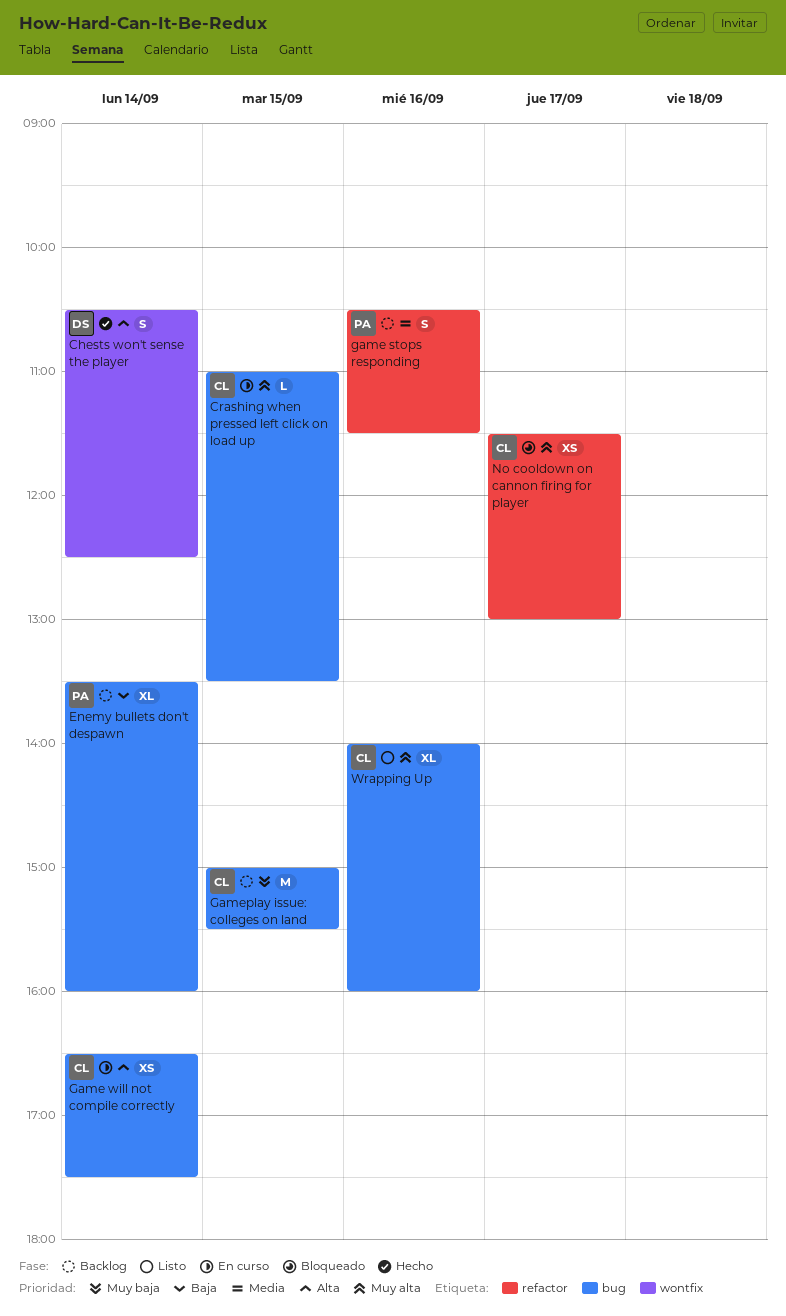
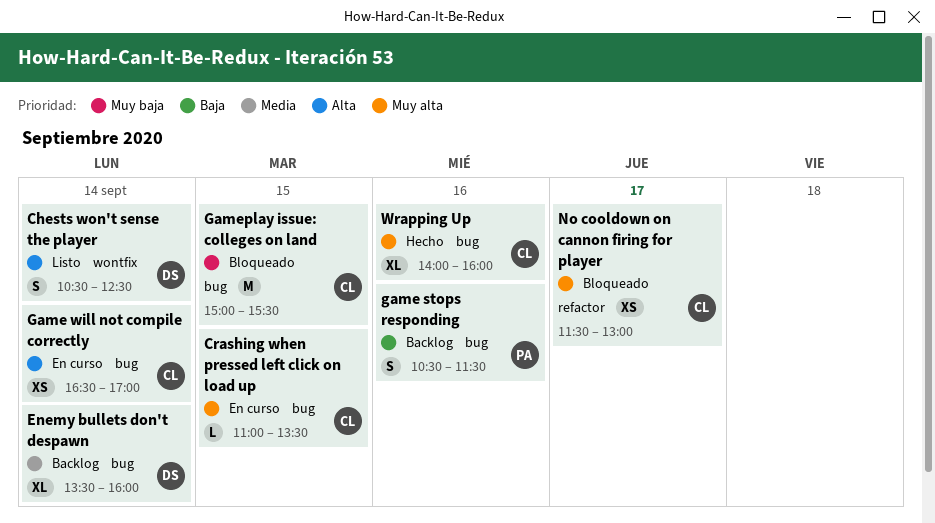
Chests won't sense the player, status: Hecho -> Listo
Enemy bullets don't despawn, owner: PA -> DS
Enemy bullets don't despawn, priority: Baja -> Media
game stops responding, priority: Media -> Baja
game stops responding, label: refactor -> bug
Game will not compile correctly, ends: 17:30 -> 17:00
Gameplay issue: colleges on land, status: Backlog -> Bloqueado
Wrapping Up, status: Listo -> Hecho

